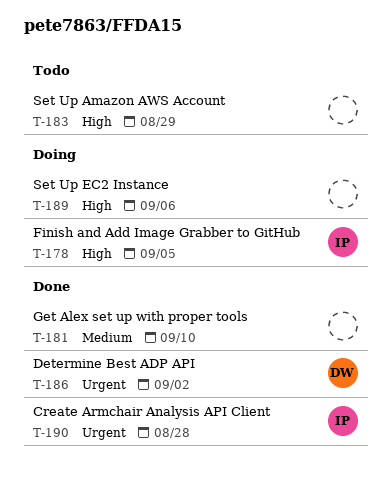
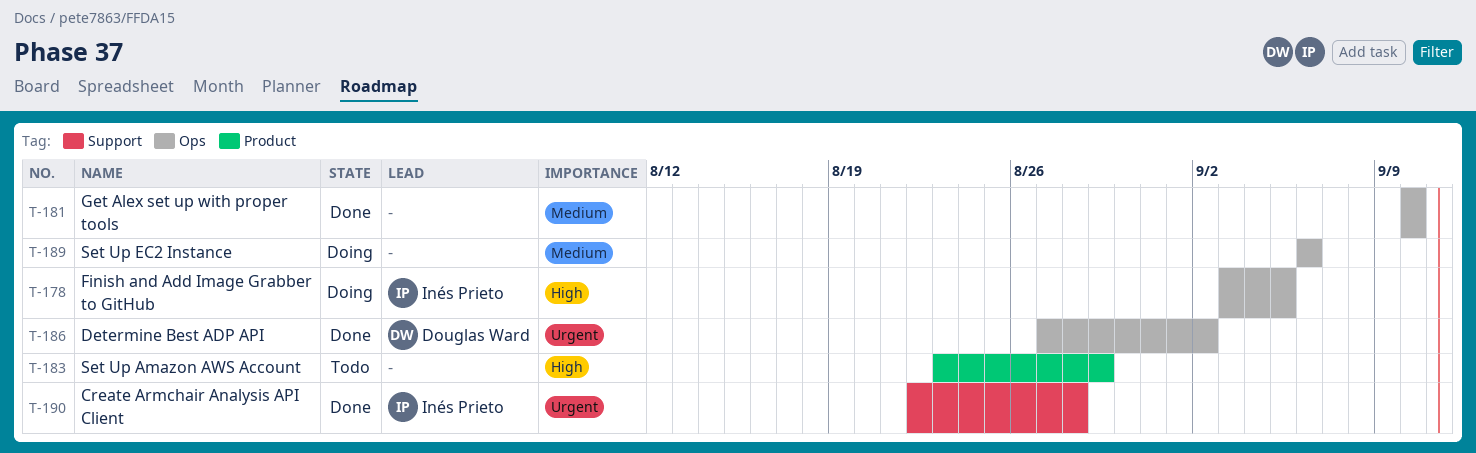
T-189, priority: High -> Medium

